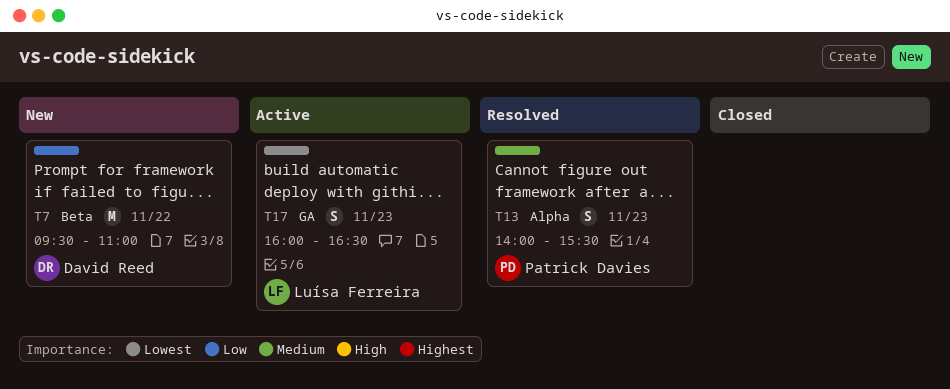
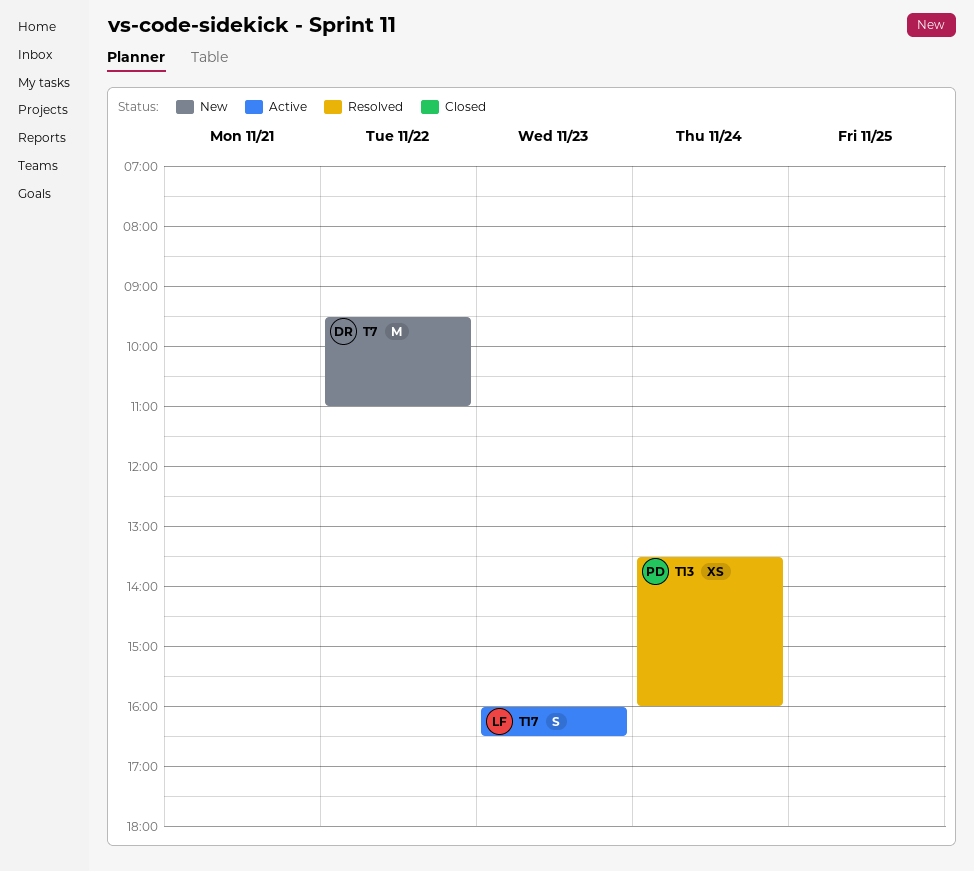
T13, estimate: S -> XS
T13, day: Nov 23 -> Nov 24
T13, begins: 14:00 -> 13:30
T13, ends: 15:30 -> 16:00

